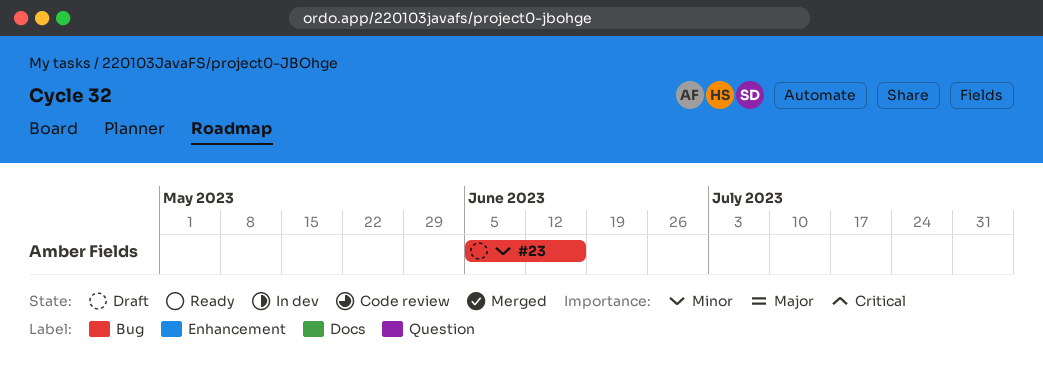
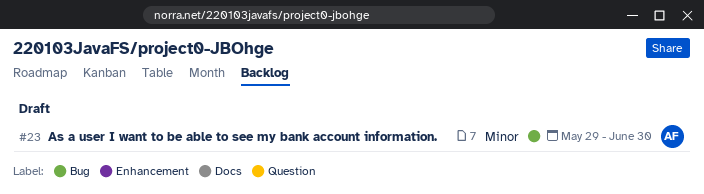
#23, start: Jun 5 -> May 29
#23, due: Jun 16 -> Jun 30

